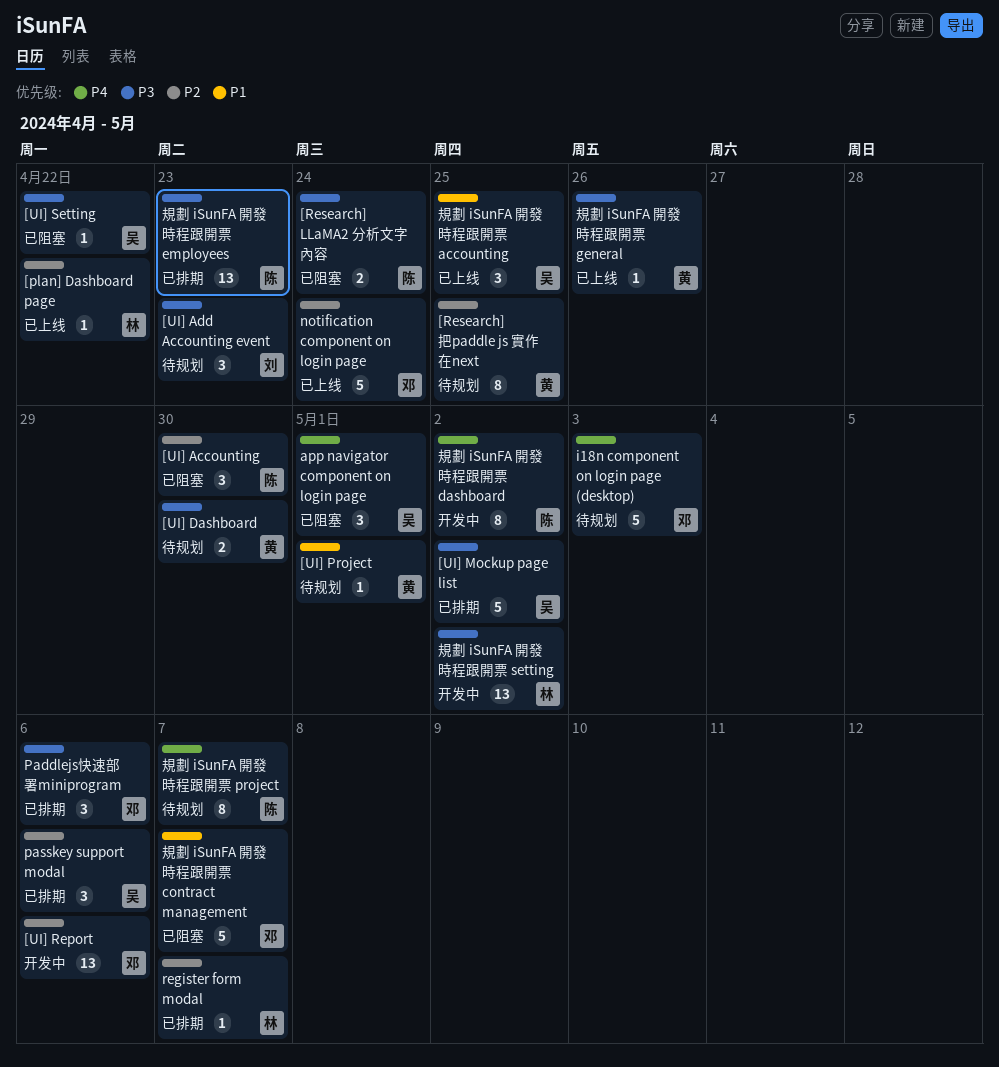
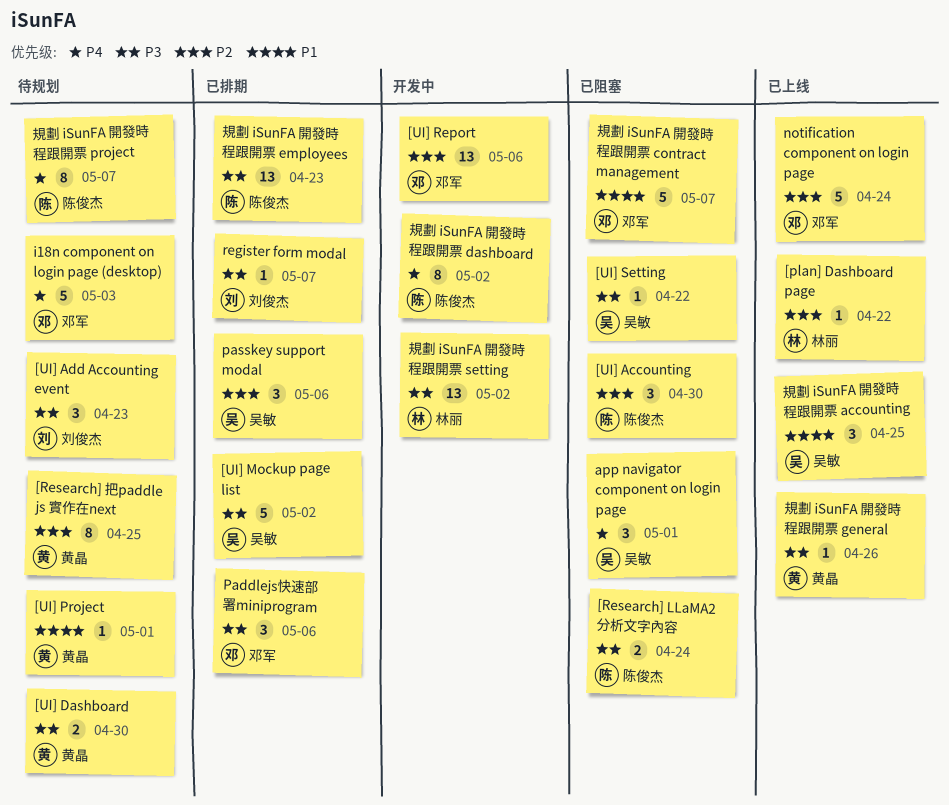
register form modal, owner: 林丽 -> 刘俊杰
register form modal, priority: P2 -> P3

